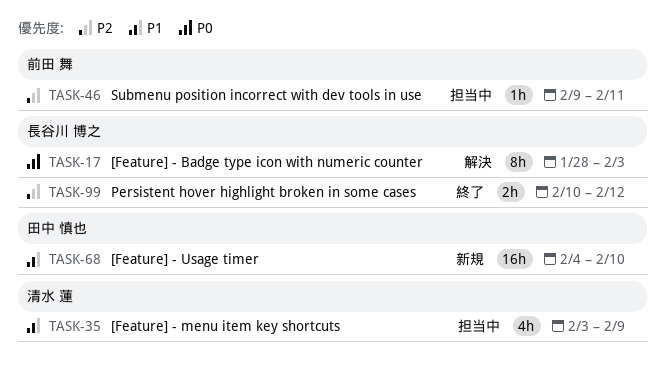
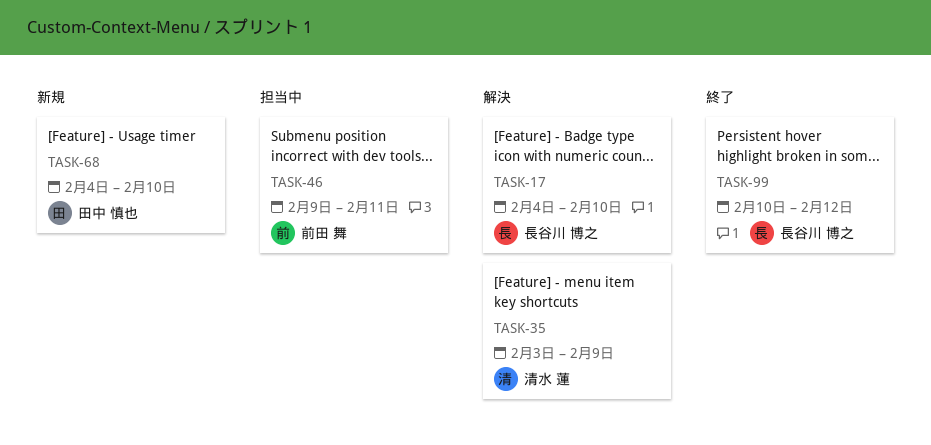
TASK-17, start: Jan 28 -> Feb 4
TASK-17, due: Feb 3 -> Feb 10
TASK-35, status: 担当中 -> 解決

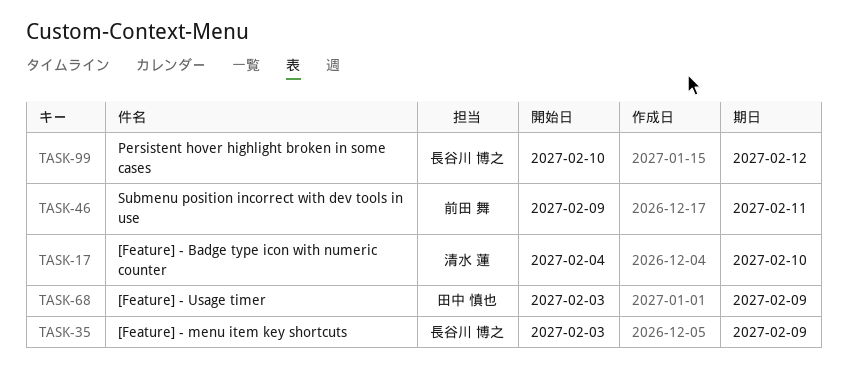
TASK-17, owner: 長谷川 博之 -> 清水 蓮
TASK-35, owner: 清水 蓮 -> 長谷川 博之
TASK-68, start: Feb 4 -> Feb 3
TASK-68, due: Feb 10 -> Feb 9

